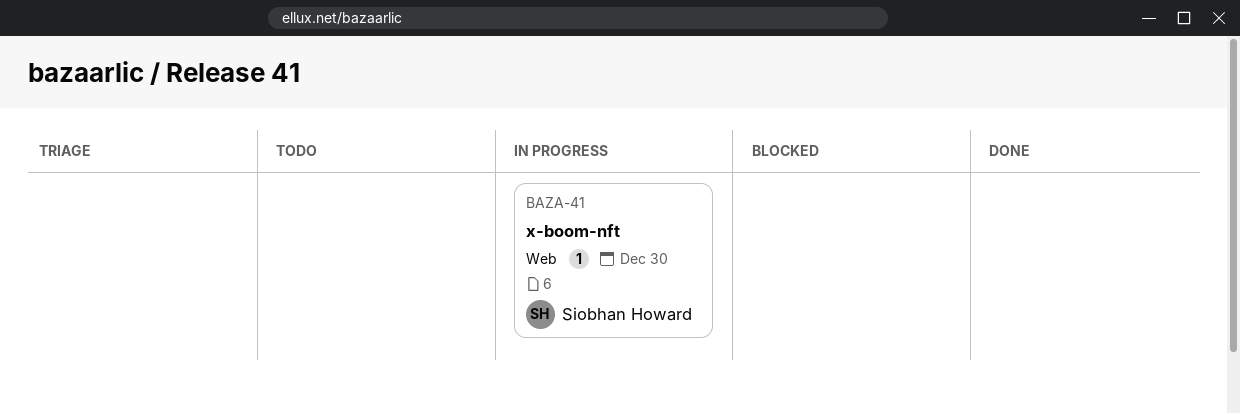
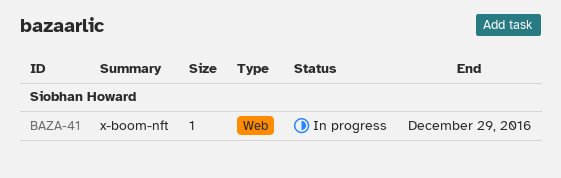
BAZA-41, due: Dec 30 -> Dec 29

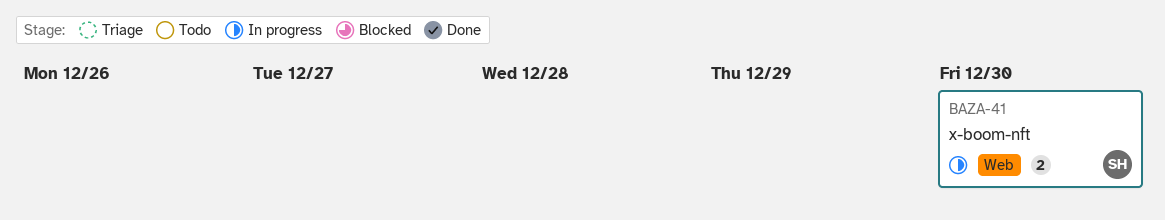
BAZA-41, estimate: 1 -> 2
BAZA-41, due: Dec 29 -> Dec 30

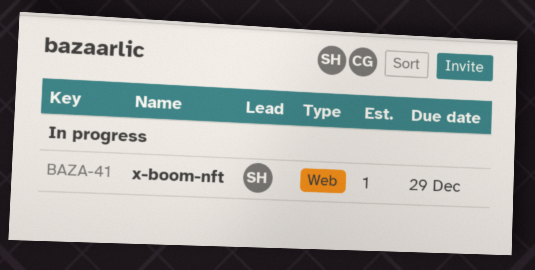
BAZA-41, estimate: 2 -> 1
BAZA-41, due: Dec 30 -> Dec 29

